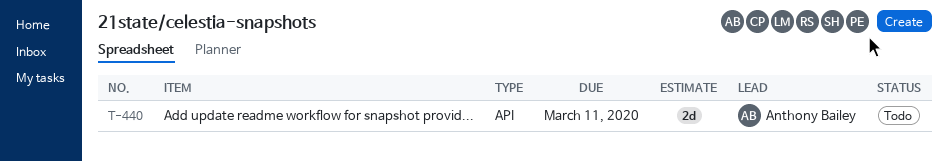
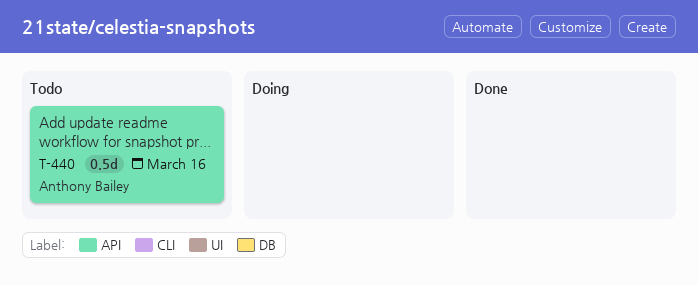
T-440, estimate: 2d -> 0.5d
T-440, due: Mar 11 -> Mar 16

